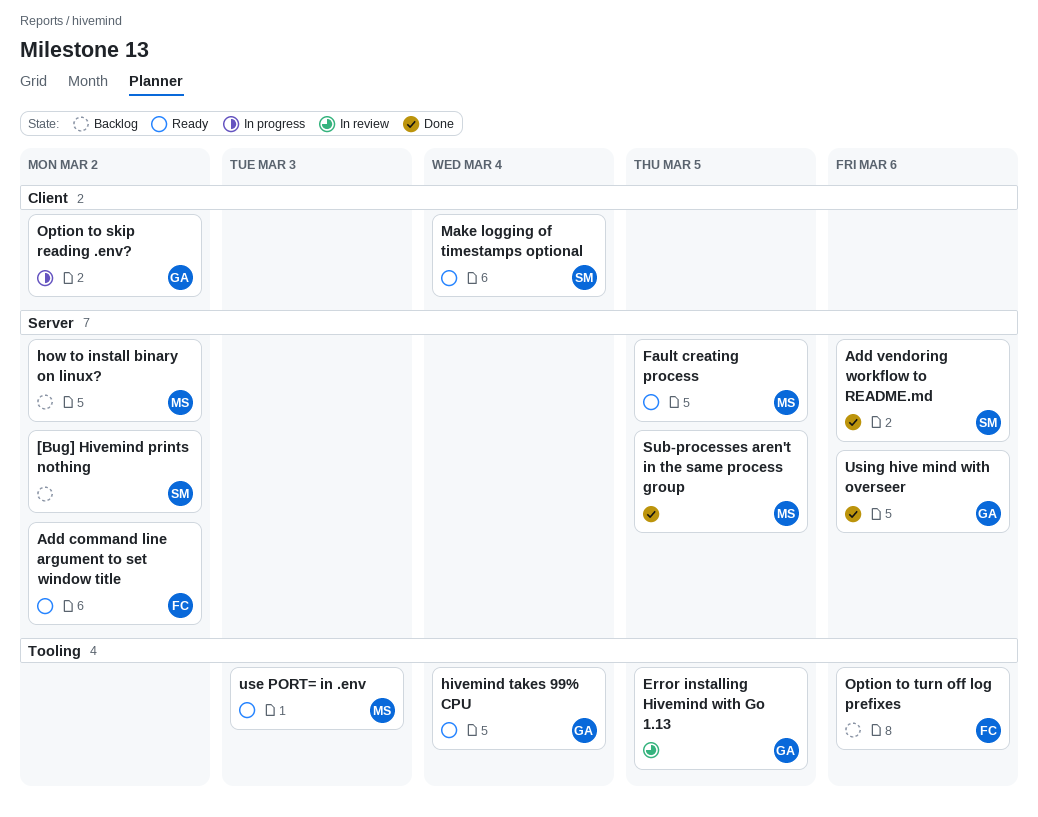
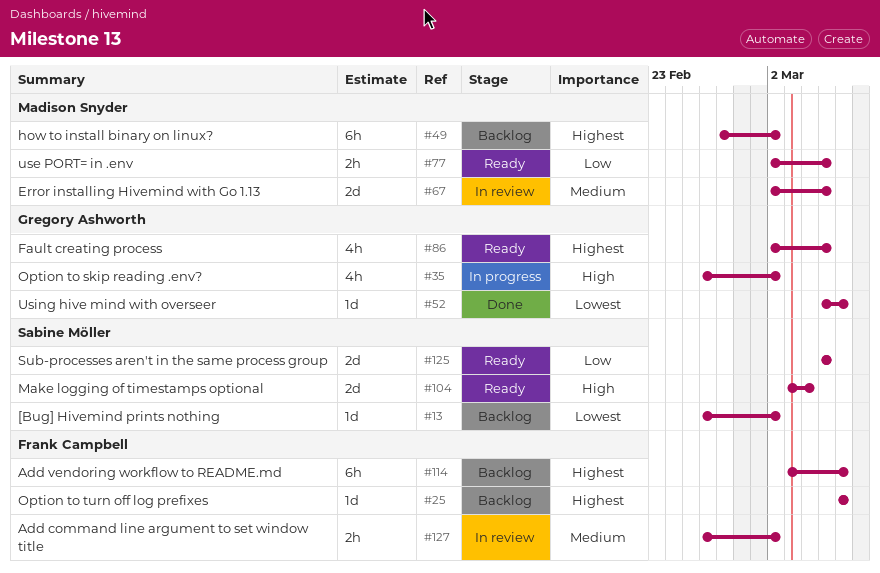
Add command line argument to set window title, status: Ready -> In review
Add vendoring workflow to README.md, status: Done -> Backlog
Add vendoring workflow to README.md, owner: Sabine Möller -> Frank Campbell
Error installing Hivemind with Go 1.13, owner: Gregory Ashworth -> Madison Snyder
Fault creating process, owner: Madison Snyder -> Gregory Ashworth
hivemind takes 99% CPU: present -> none
Sub-processes aren't in the same process group, status: Done -> Ready
Sub-processes aren't in the same process group, owner: Madison Snyder -> Sabine Möller
use PORT= in .env, due: Mar 3 -> Mar 5

